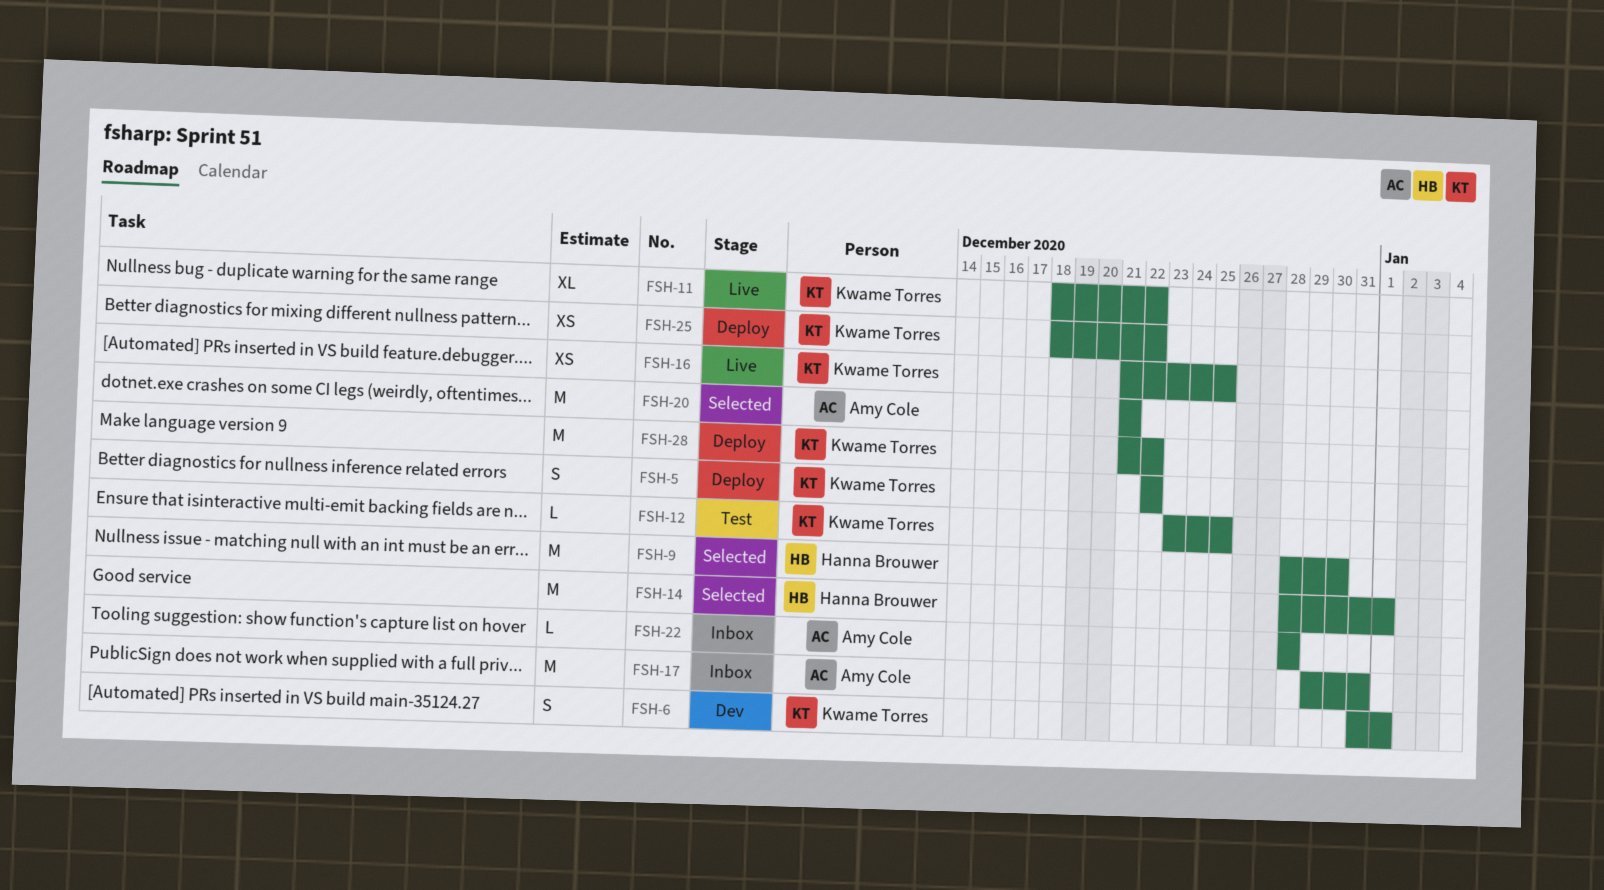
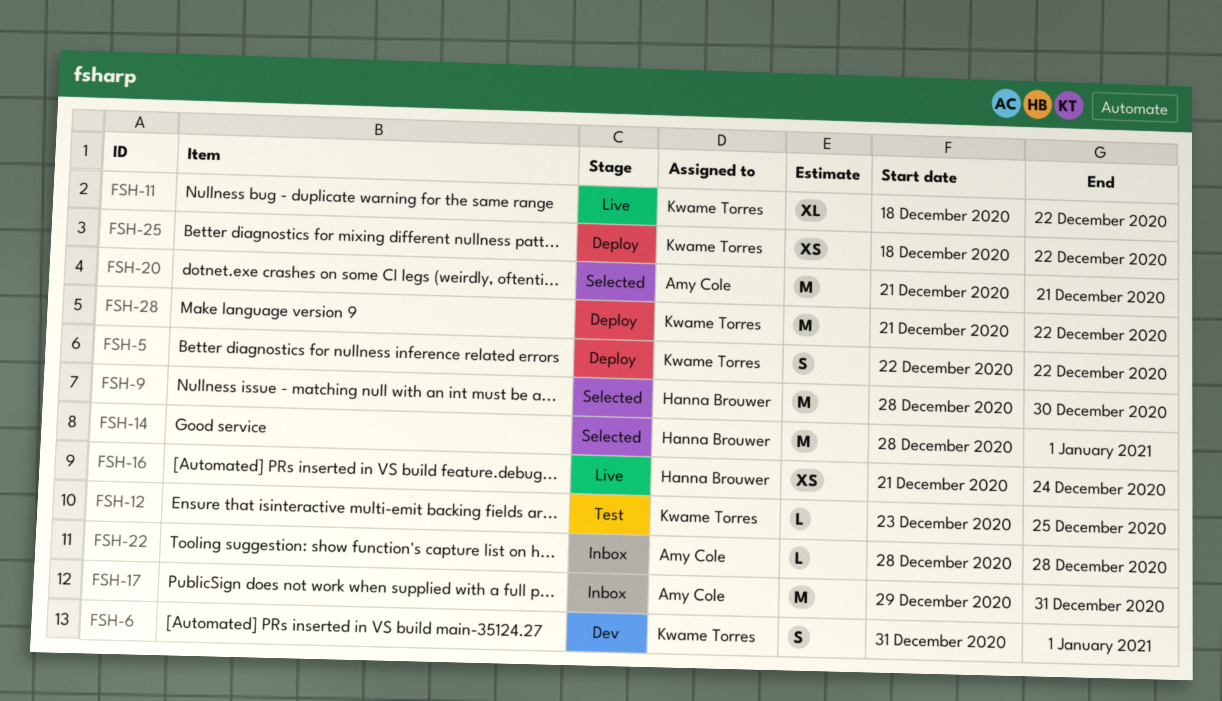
FSH-16, owner: Kwame Torres -> Hanna Brouwer
FSH-16, due: Dec 25 -> Dec 24

